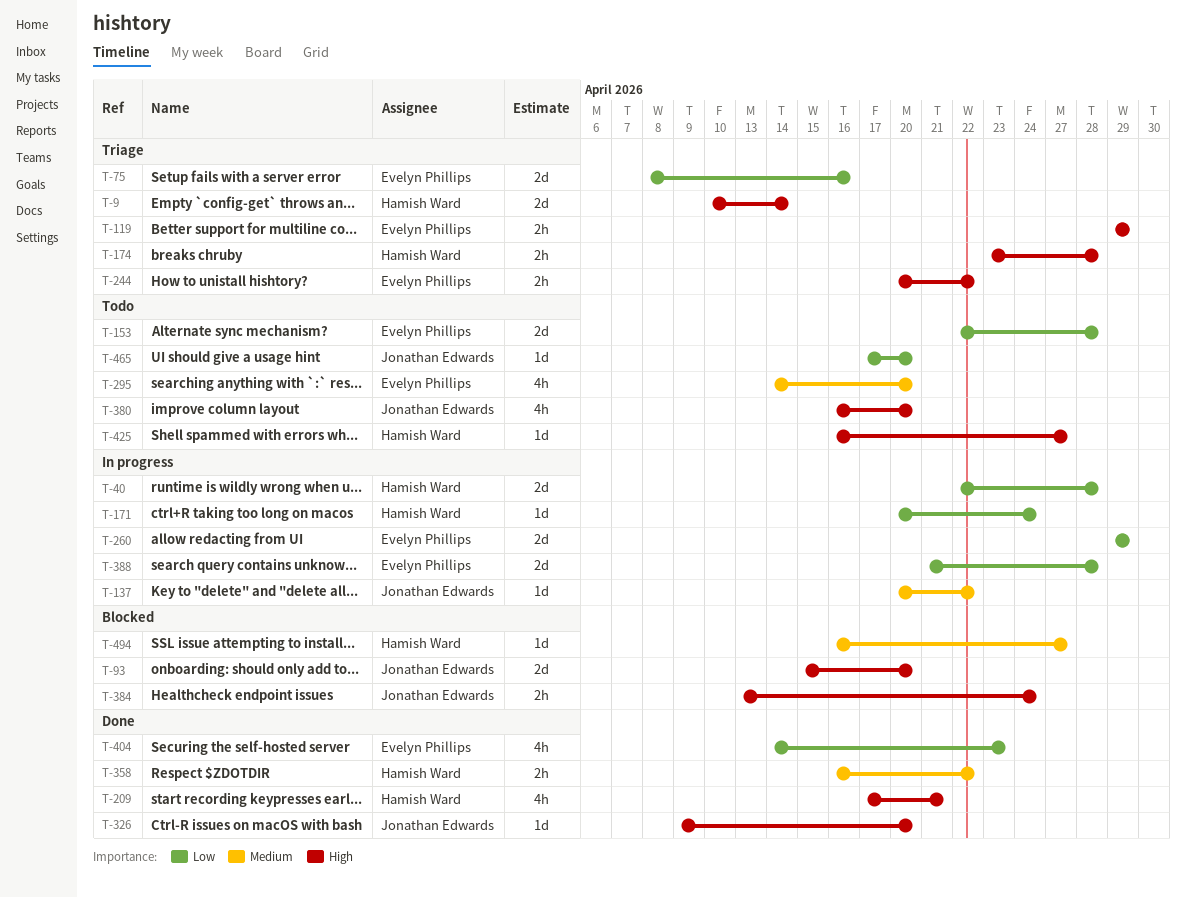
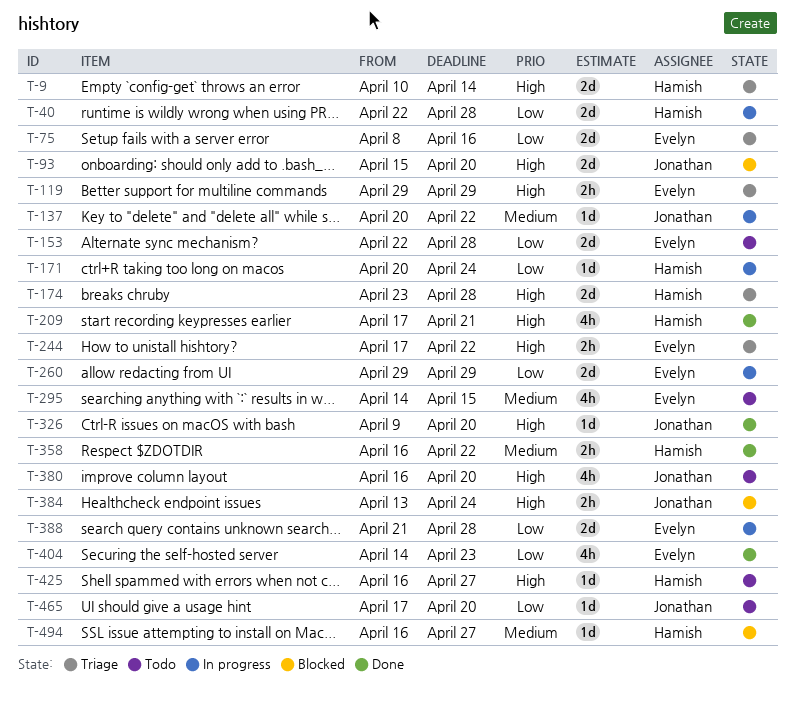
T-174, estimate: 2h -> 2d
T-244, start: Apr 20 -> Apr 17
T-295, due: Apr 20 -> Apr 15

